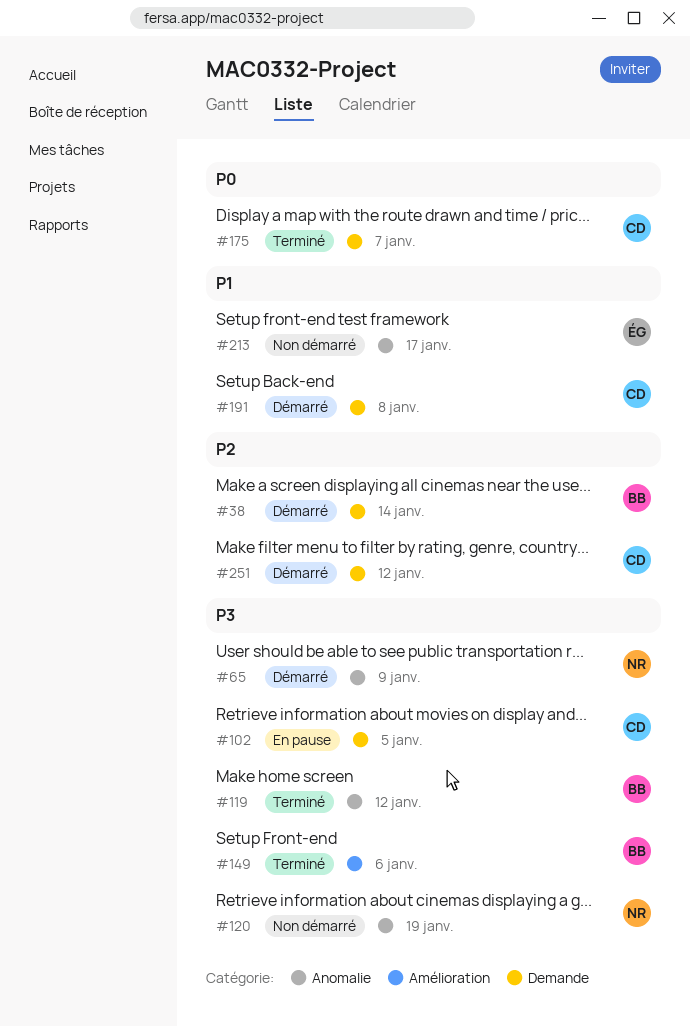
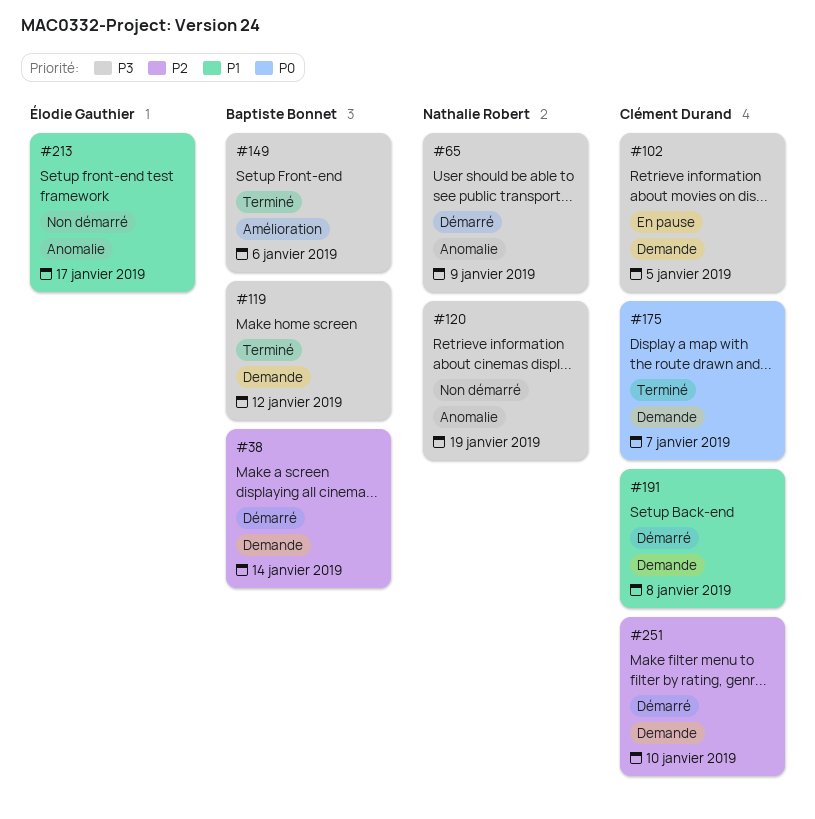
#119, label: Anomalie -> Demande
#251, due: Jan 12 -> Jan 10

